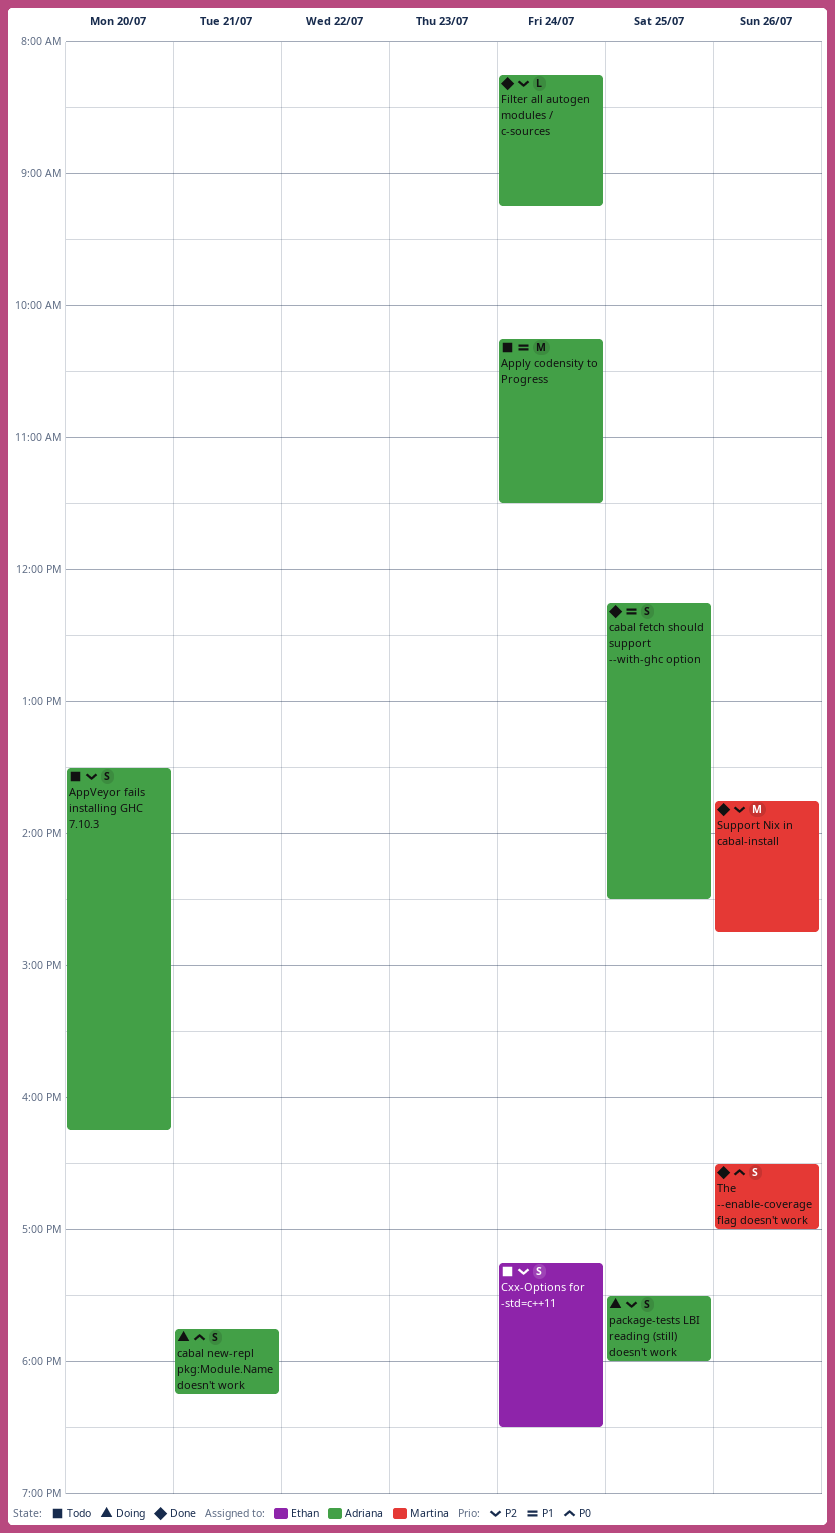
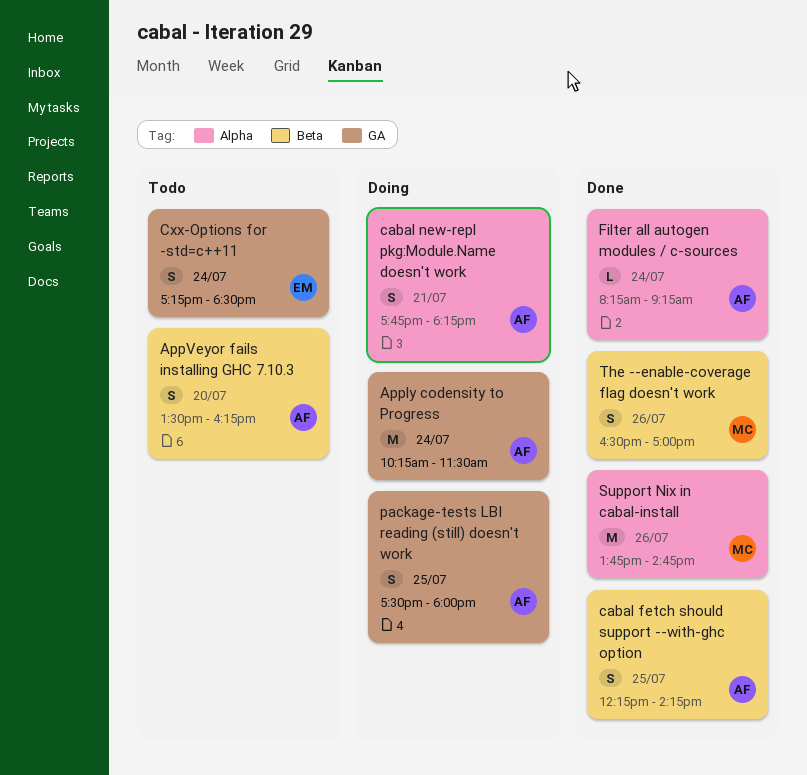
Apply codensity to Progress, status: Todo -> Doing
cabal fetch should support --with-ghc option, ends: 14:30 -> 14:15

